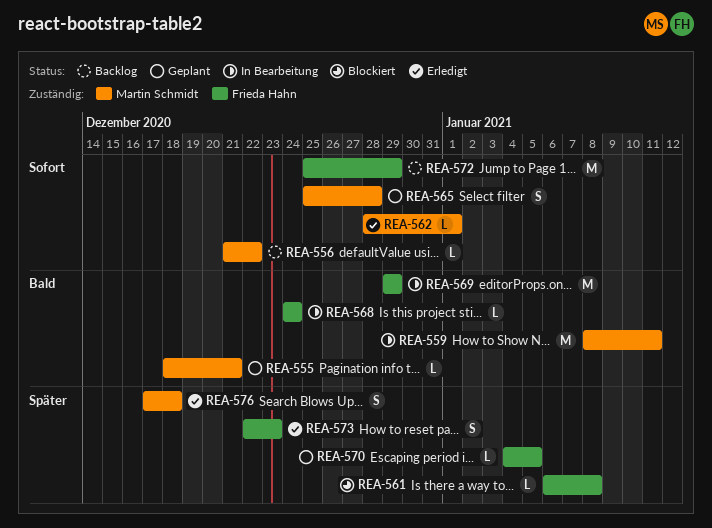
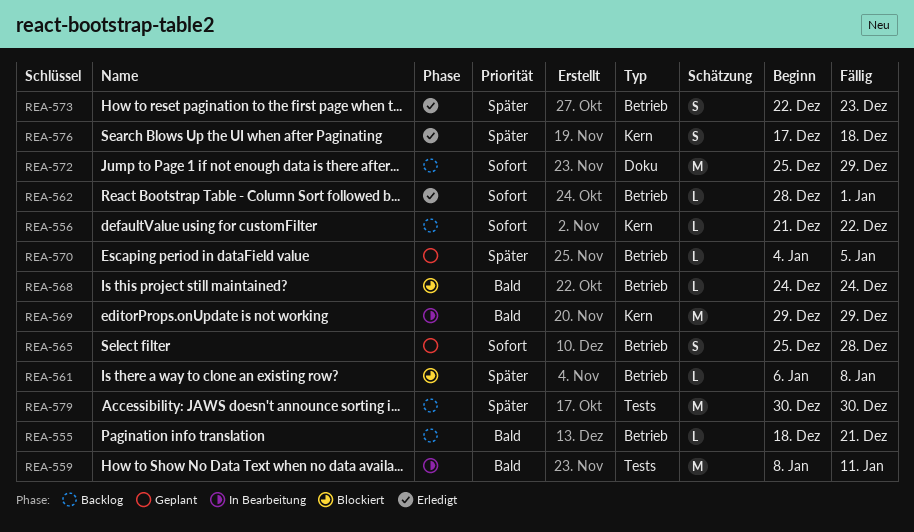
REA-555, status: Geplant -> Backlog
REA-568, status: In Bearbeitung -> Blockiert
REA-579: none -> present

